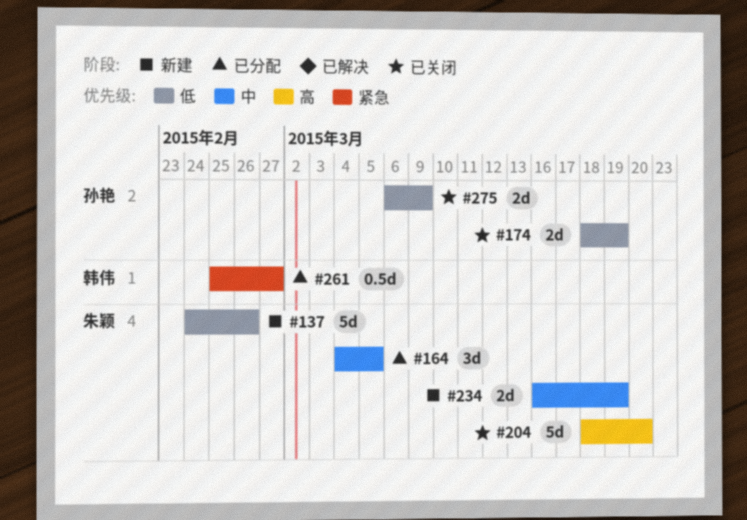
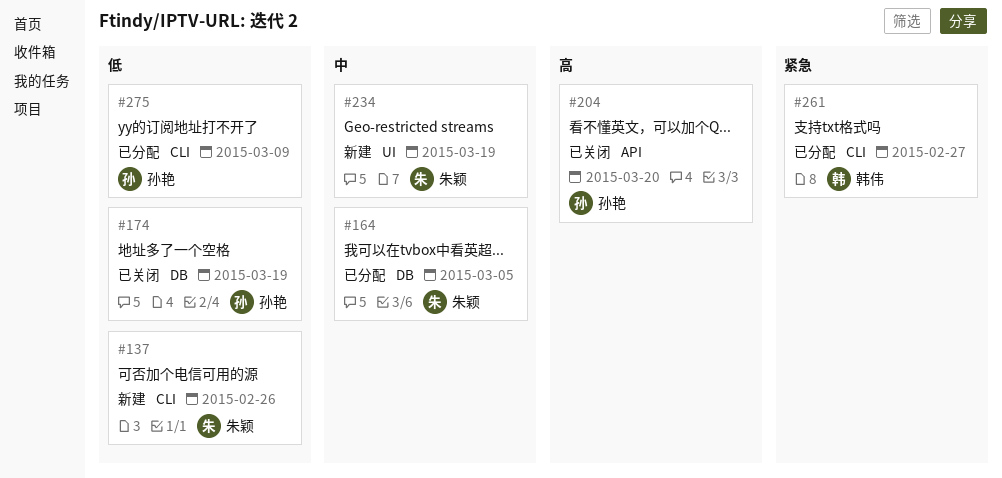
#204, owner: 朱颖 -> 孙艳
#275, status: 已关闭 -> 已分配

